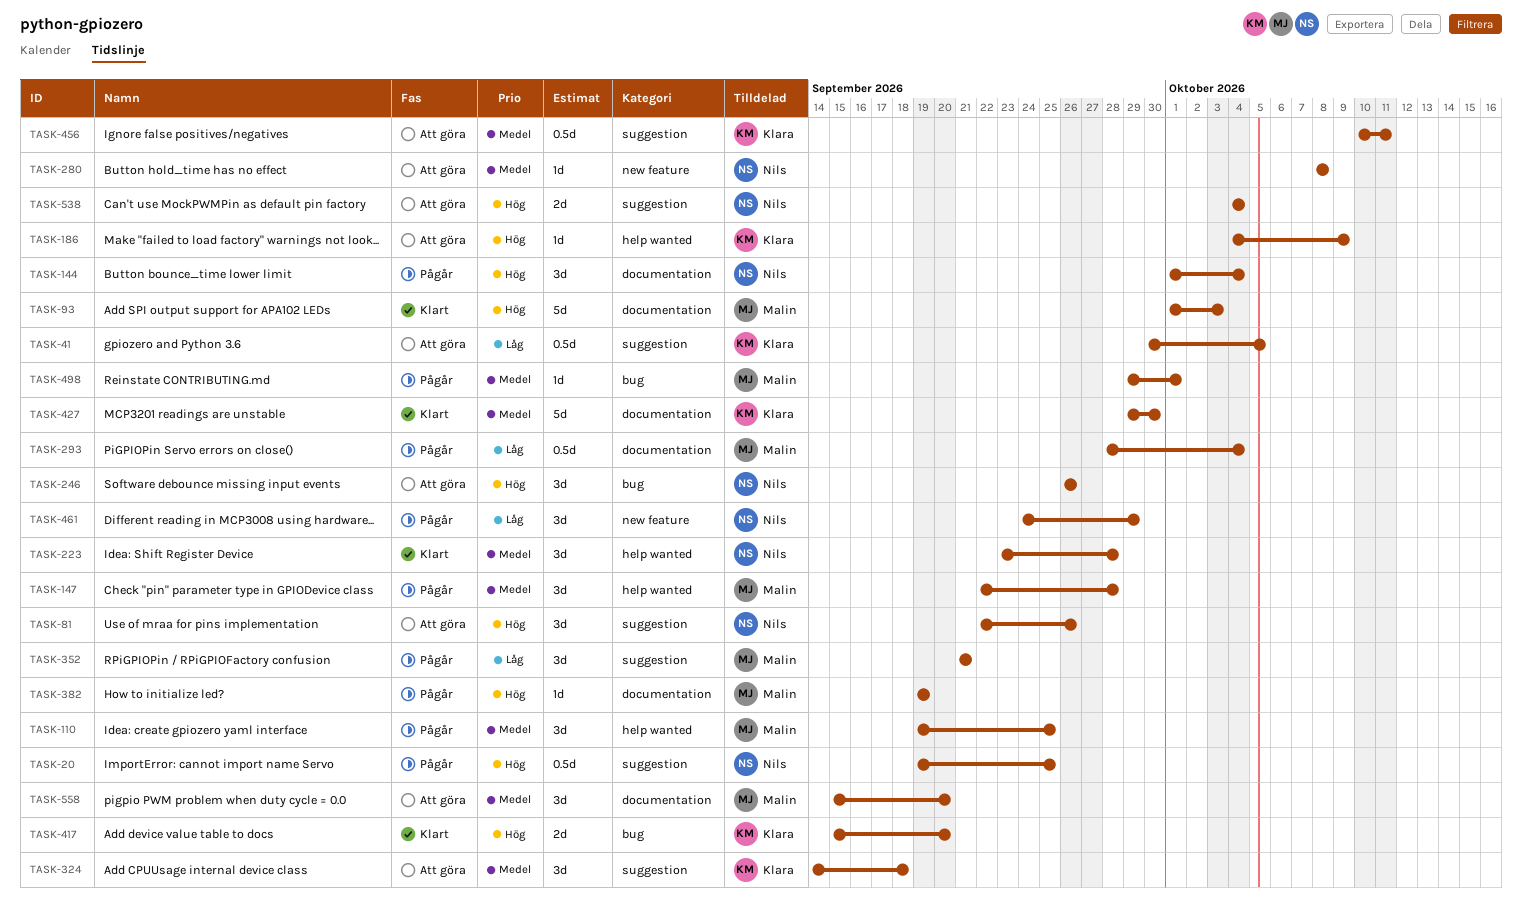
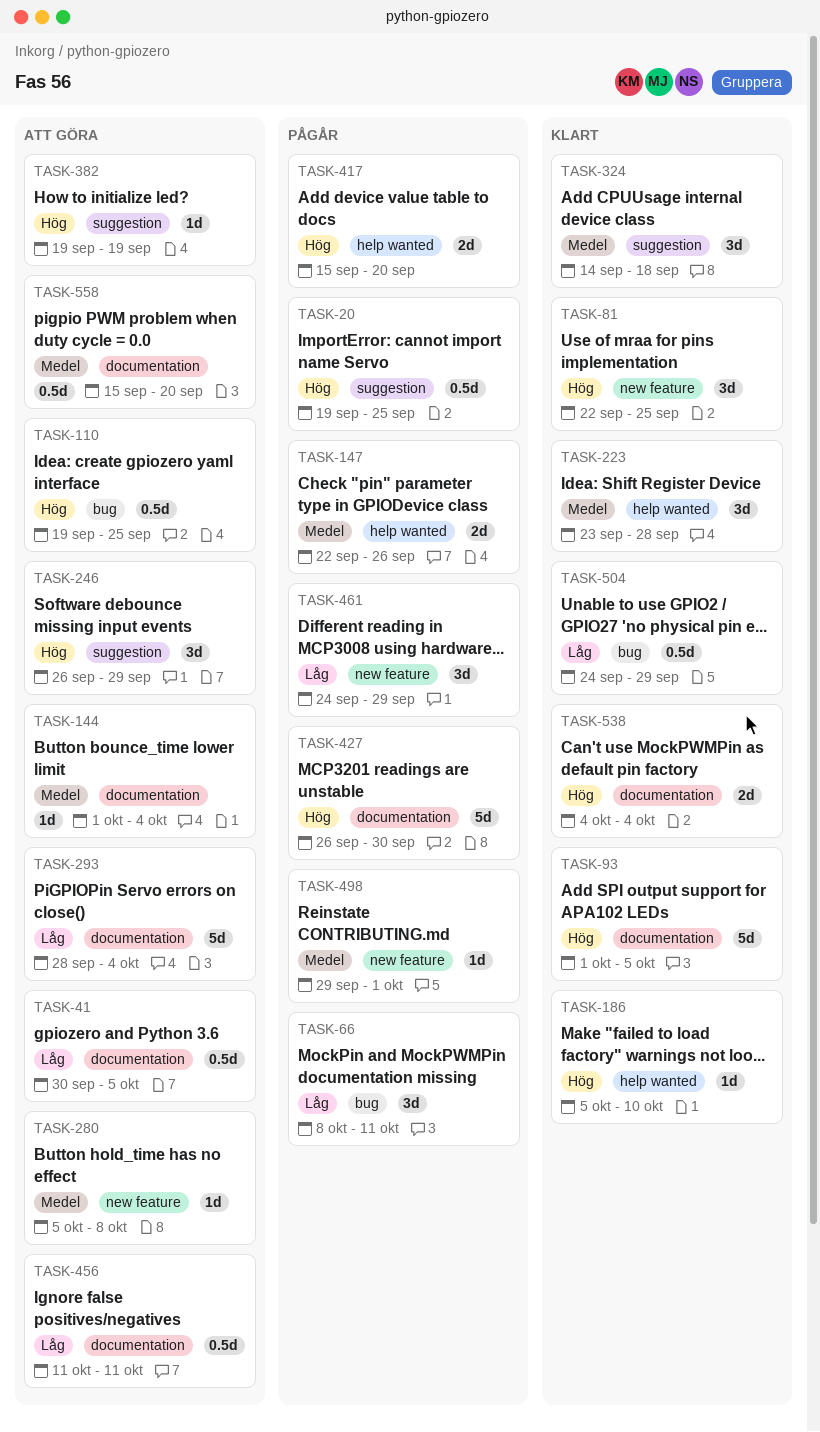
TASK-41, label: suggestion -> documentation
TASK-66: none -> present
TASK-81, status: Att göra -> Klart
TASK-81, label: suggestion -> new feature
TASK-81, due: Sep 26 -> Sep 25
TASK-93, due: Oct 3 -> Oct 5
TASK-110, status: Pågår -> Att göra
TASK-110, priority: Medel -> Hög
TASK-110, label: help wanted -> bug
TASK-110, estimate: 3d -> 0.5d
TASK-144, status: Pågår -> Att göra
TASK-144, priority: Hög -> Medel
TASK-144, estimate: 3d -> 1d
TASK-147, estimate: 3d -> 2d
TASK-147, due: Sep 28 -> Sep 26
TASK-186, status: Att göra -> Klart
TASK-186, start: Oct 4 -> Oct 5
TASK-186, due: Oct 9 -> Oct 10
TASK-246, label: bug -> suggestion
TASK-246, due: Sep 26 -> Sep 29
TASK-280, start: Oct 8 -> Oct 5
TASK-293, status: Pågår -> Att göra
TASK-293, estimate: 0.5d -> 5d
TASK-324, status: Att göra -> Klart
TASK-352: present -> none
TASK-382, status: Pågår -> Att göra
TASK-382, label: documentation -> suggestion
TASK-417, status: Klart -> Pågår
TASK-417, label: bug -> help wanted
TASK-427, status: Klart -> Pågår
TASK-427, priority: Medel -> Hög
TASK-427, start: Sep 29 -> Sep 26
TASK-456, priority: Medel -> Låg
TASK-456, label: suggestion -> documentation
TASK-456, start: Oct 10 -> Oct 11
TASK-498, label: bug -> new feature
TASK-504: none -> present
TASK-538, status: Att göra -> Klart
TASK-538, label: suggestion -> documentation
TASK-558, estimate: 3d -> 0.5d

